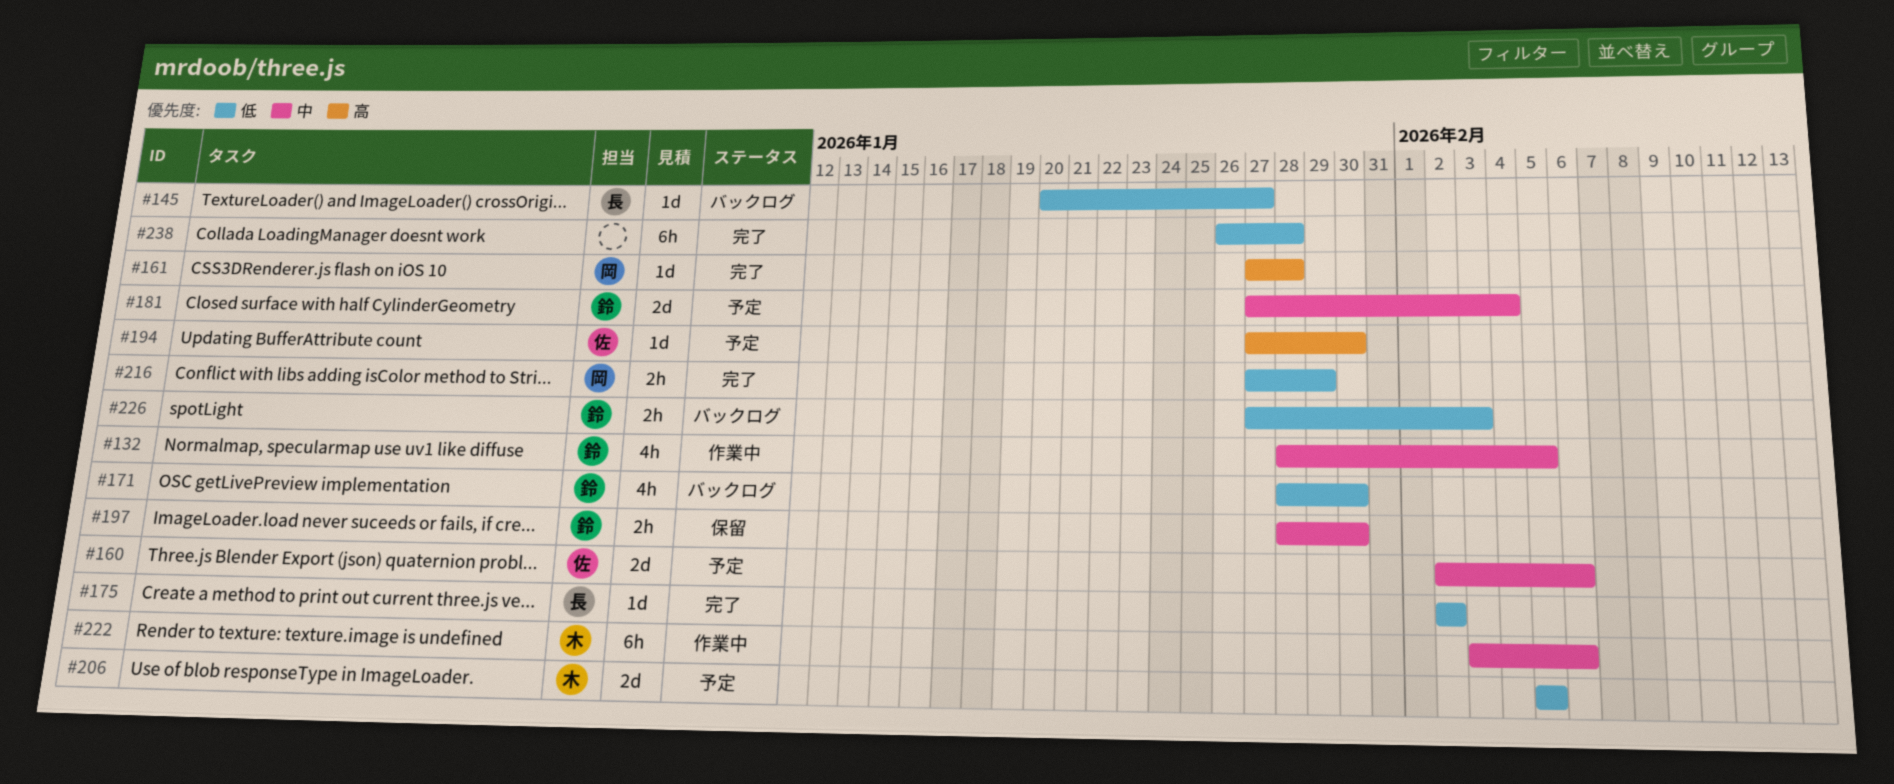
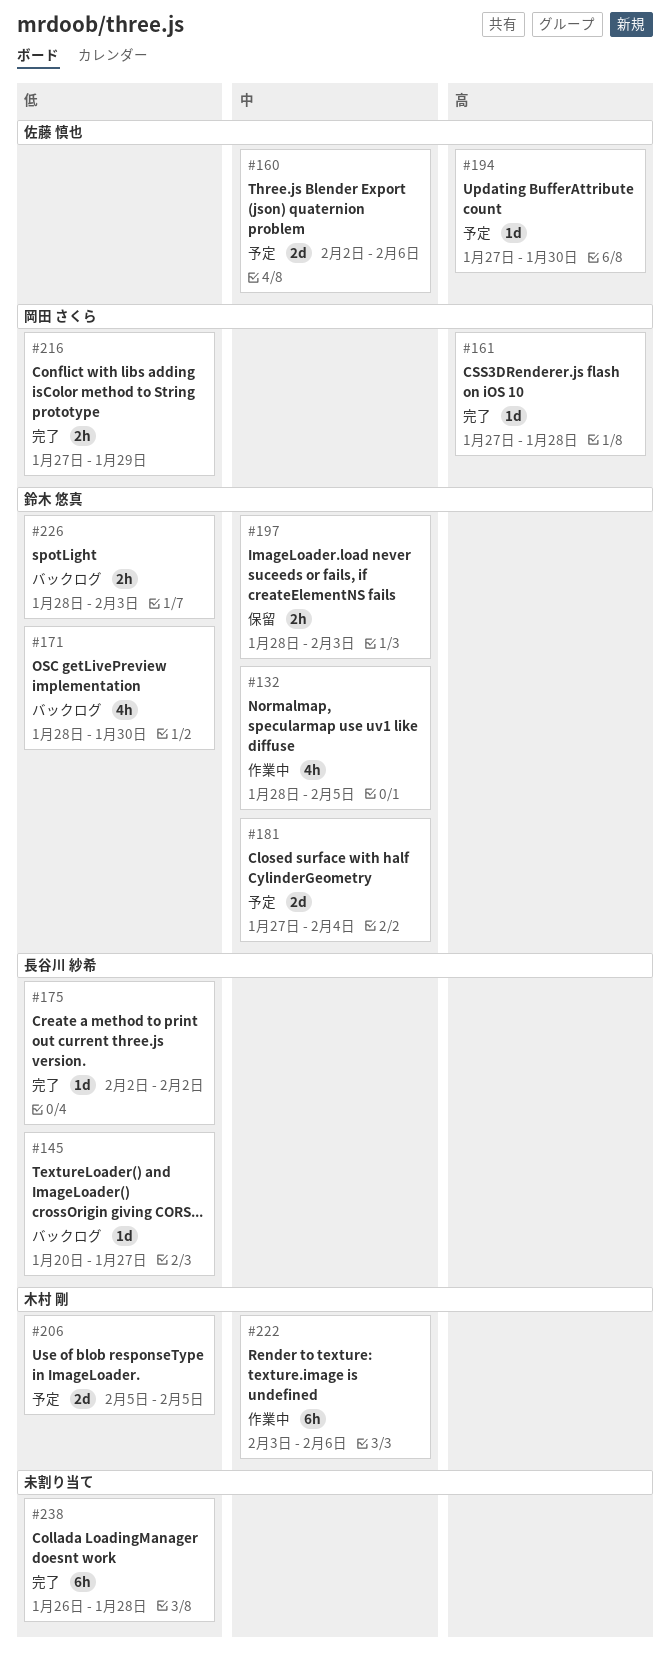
#197, due: Jan 30 -> Feb 3
#226, start: Jan 27 -> Jan 28

